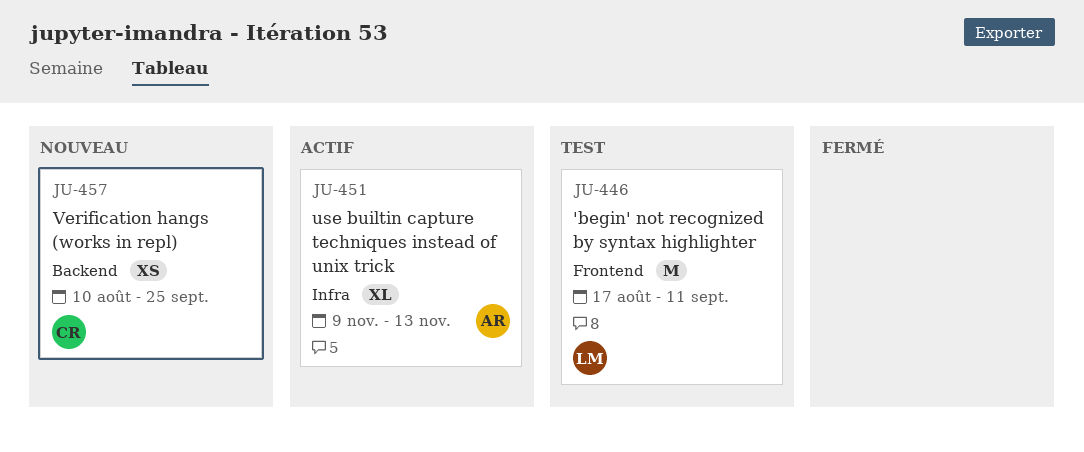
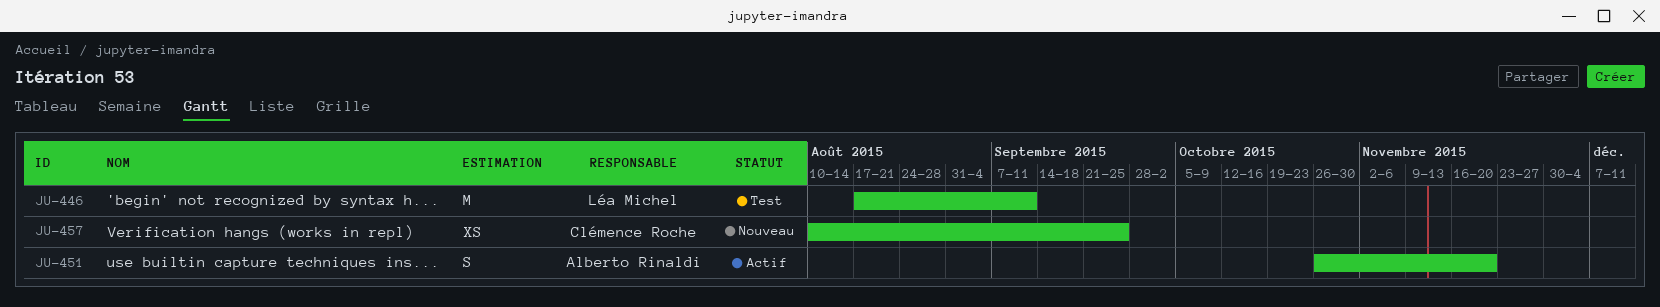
JU-451, estimate: XL -> S
JU-451, start: Nov 9 -> Oct 26
JU-451, due: Nov 13 -> Nov 20

